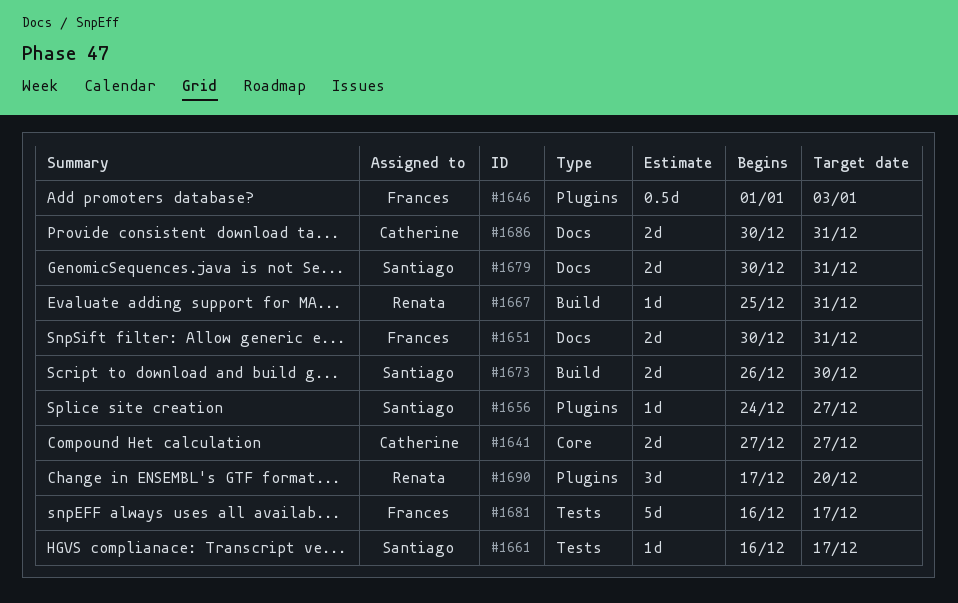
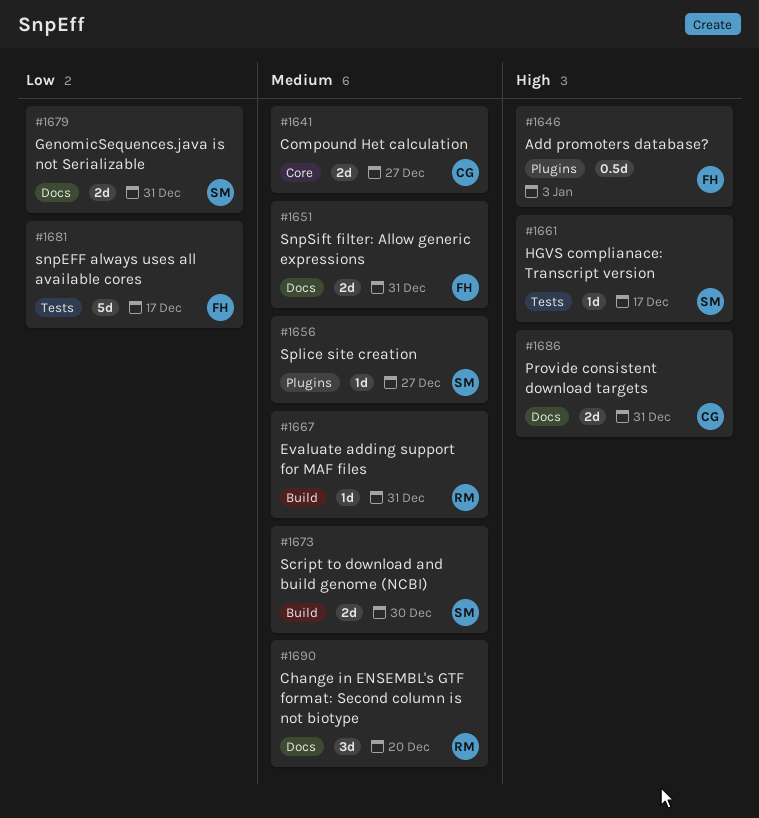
#1690, label: Plugins -> Docs

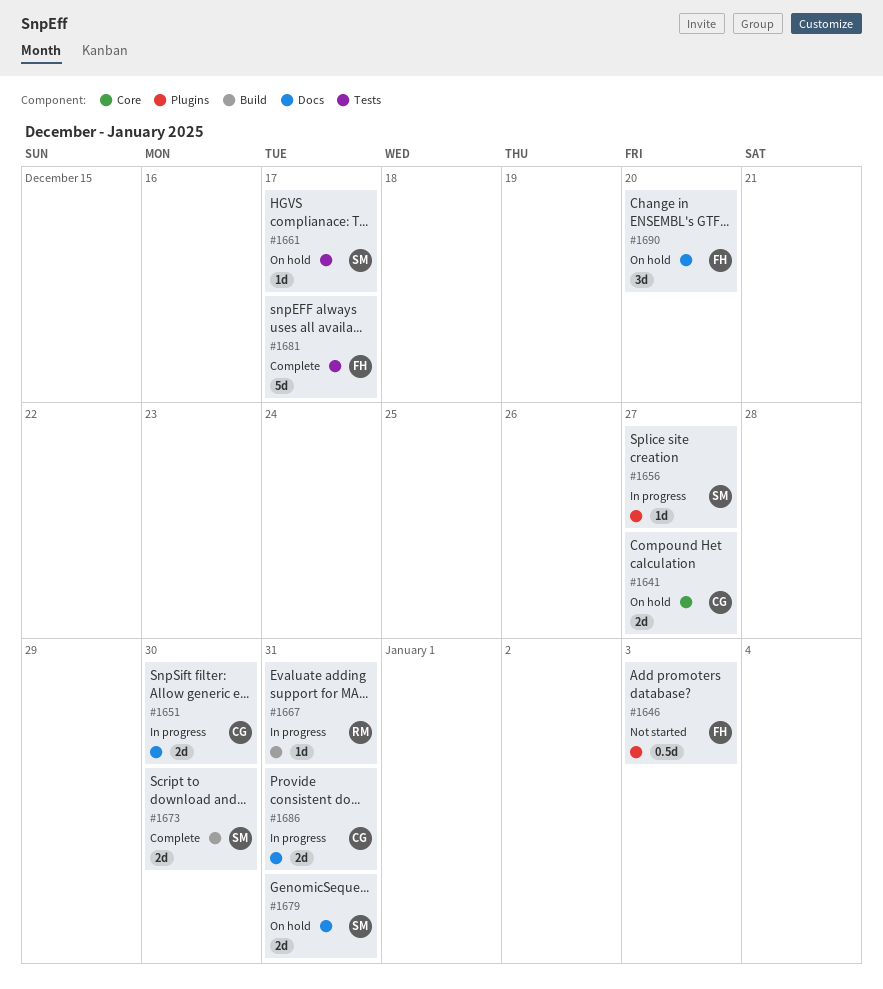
#1651, owner: FH -> CG
#1651, due: Dec 31 -> Dec 30
#1690, owner: RM -> FH

